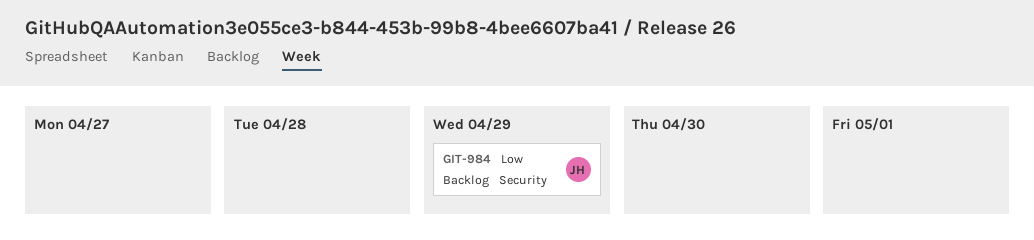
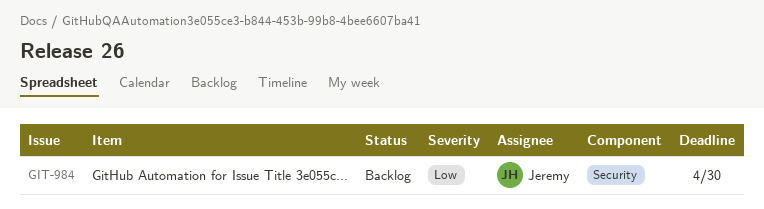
GIT-984, due: Apr 29 -> Apr 30

